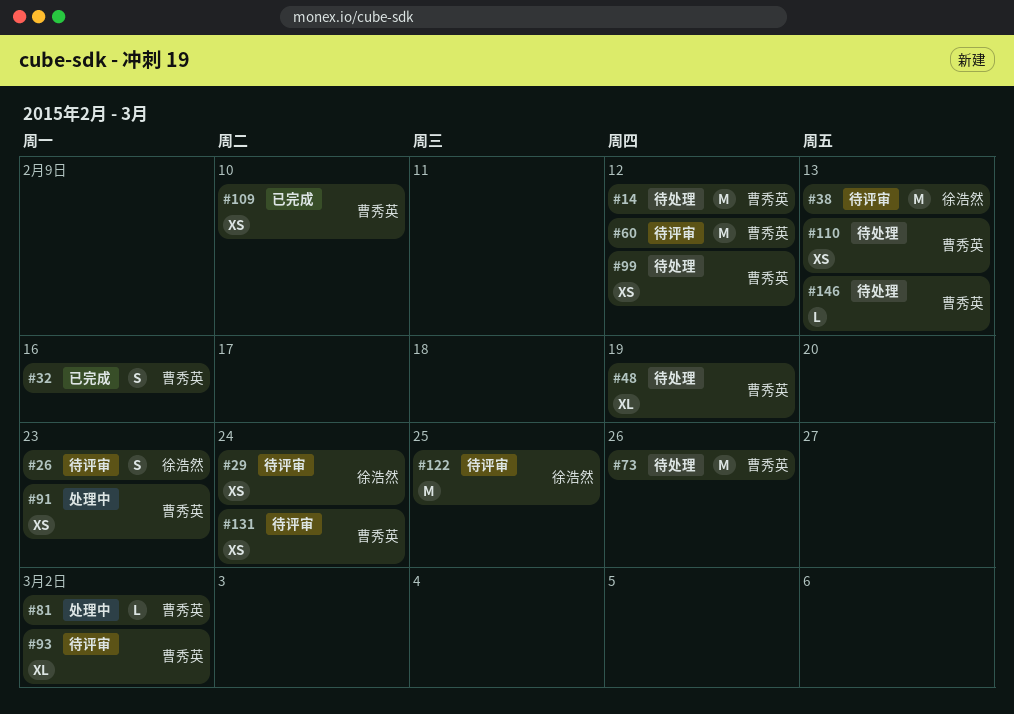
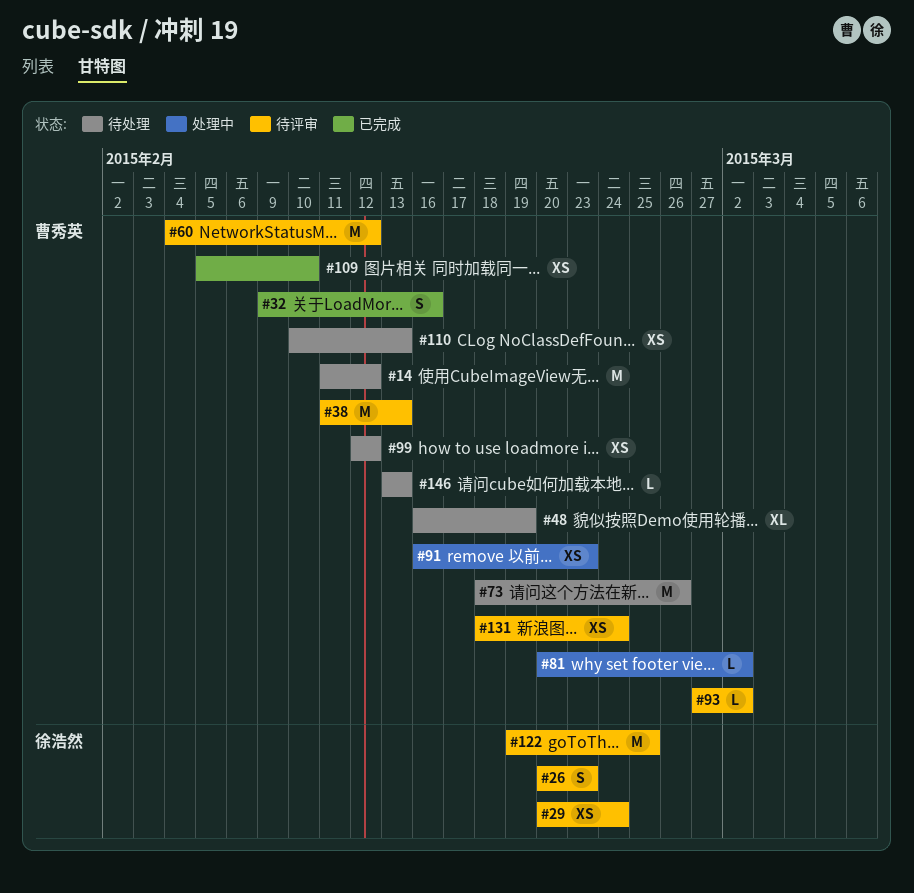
#38, owner: 徐浩然 -> 曹秀英
#93, estimate: XL -> L

